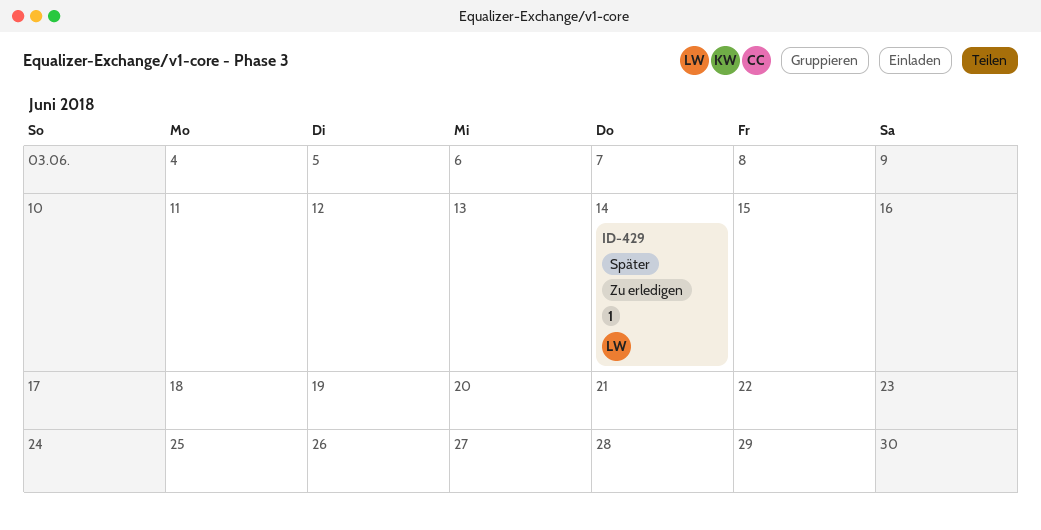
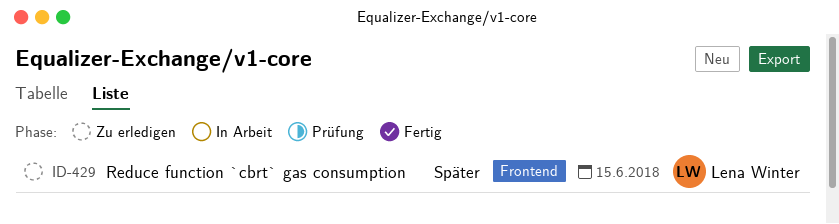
ID-429, due: Jun 14 -> Jun 15

